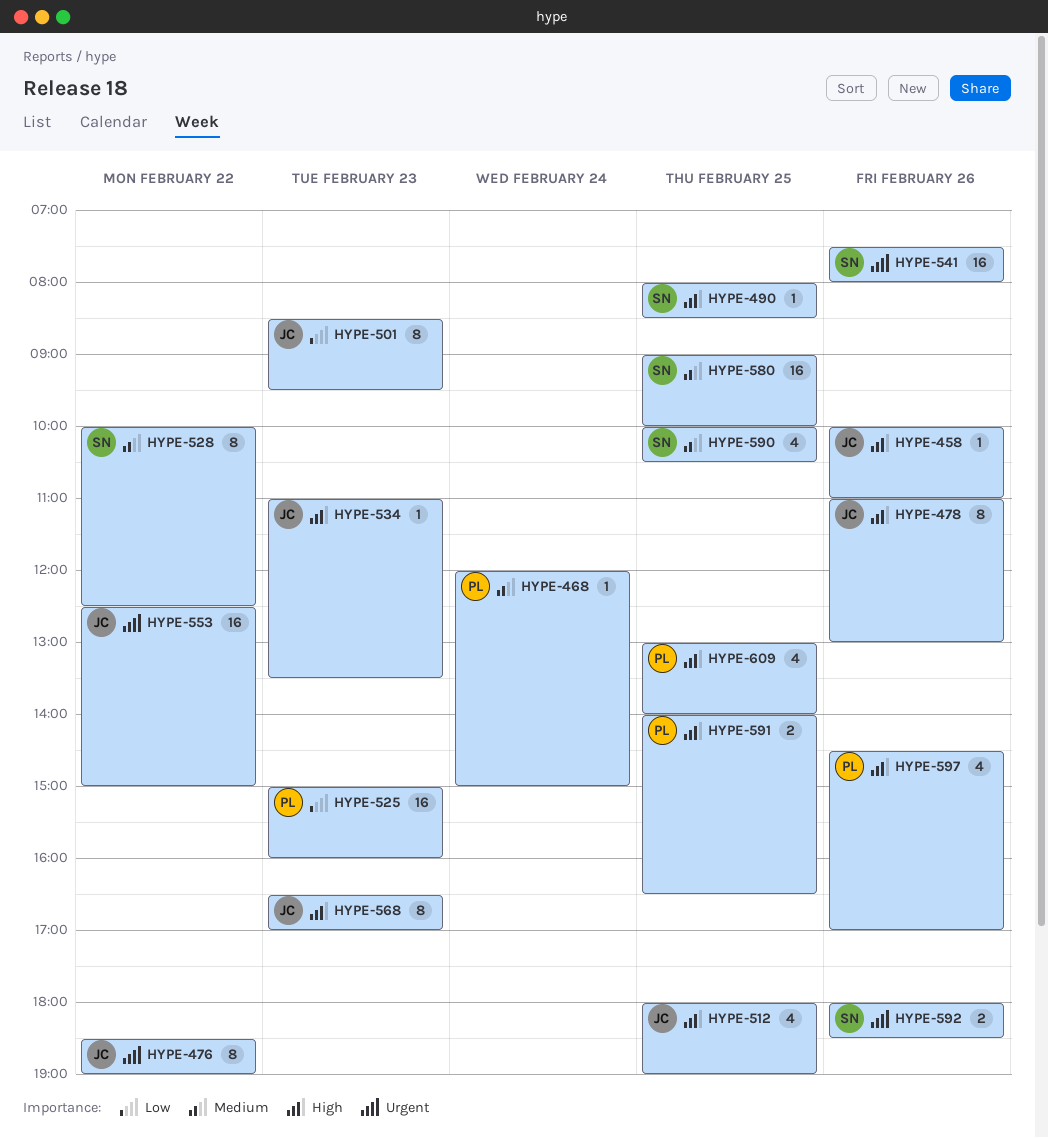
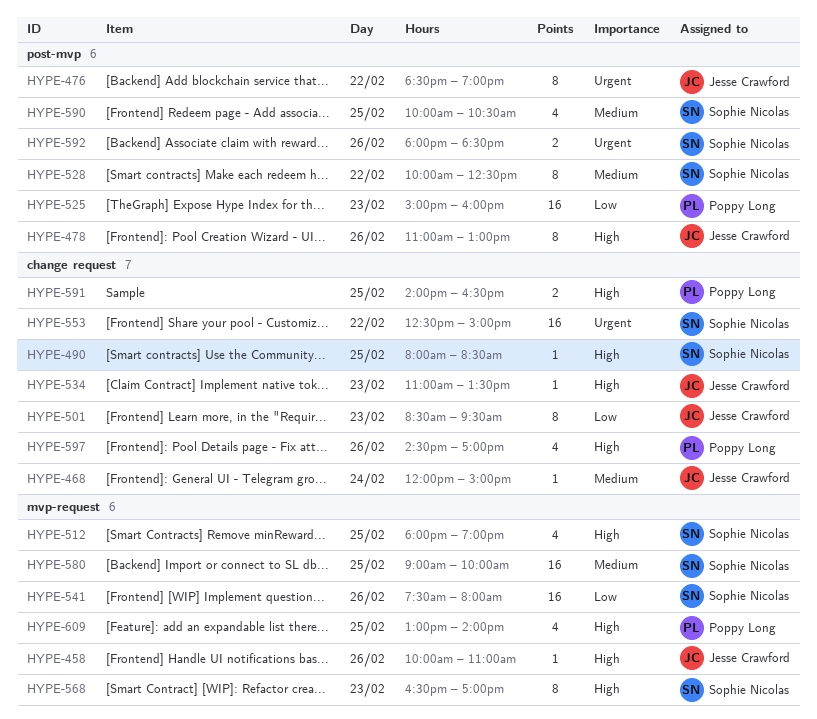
HYPE-468, owner: Poppy Long -> Jesse Crawford
HYPE-512, owner: Jesse Crawford -> Sophie Nicolas
HYPE-541, priority: Urgent -> Low
HYPE-553, owner: Jesse Crawford -> Sophie Nicolas
HYPE-568, owner: Jesse Crawford -> Sophie Nicolas

